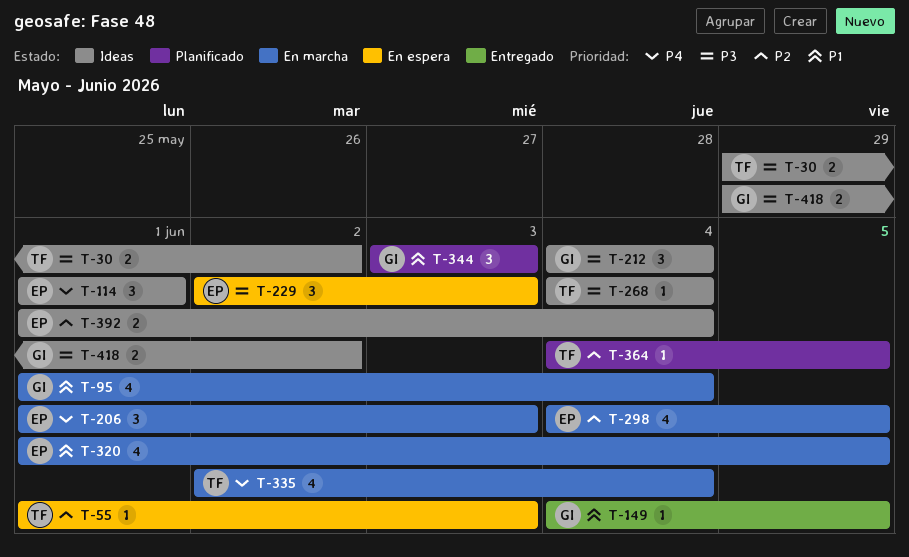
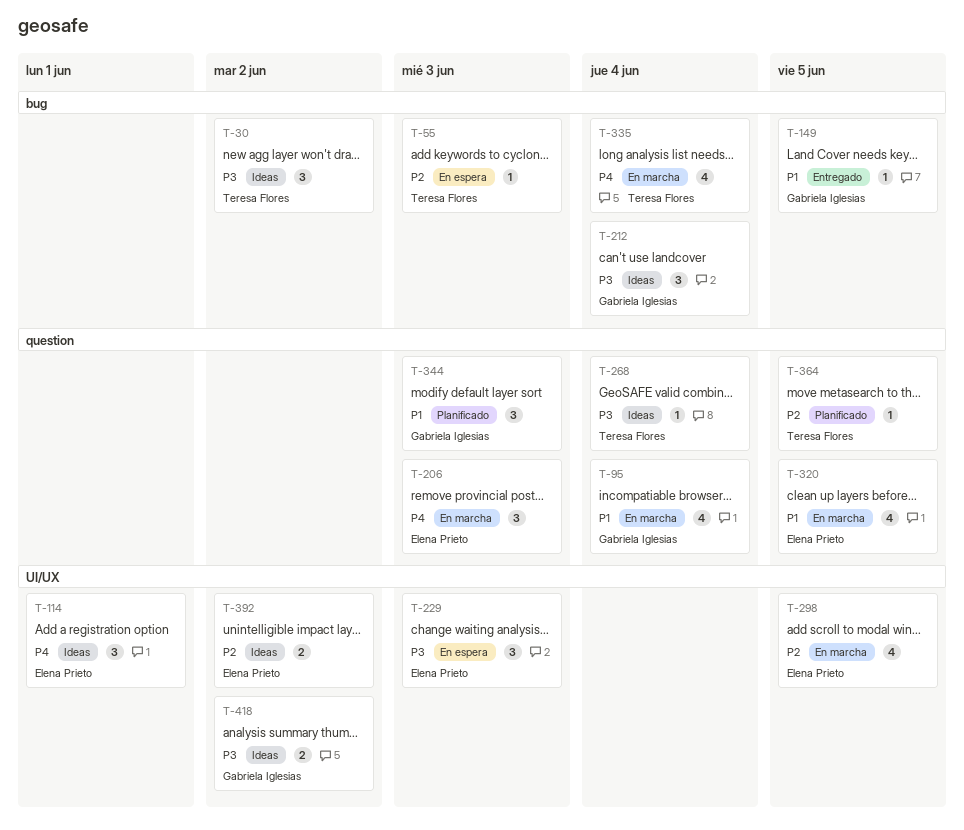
T-30, estimate: 2 -> 3
T-392, due: Jun 4 -> Jun 2

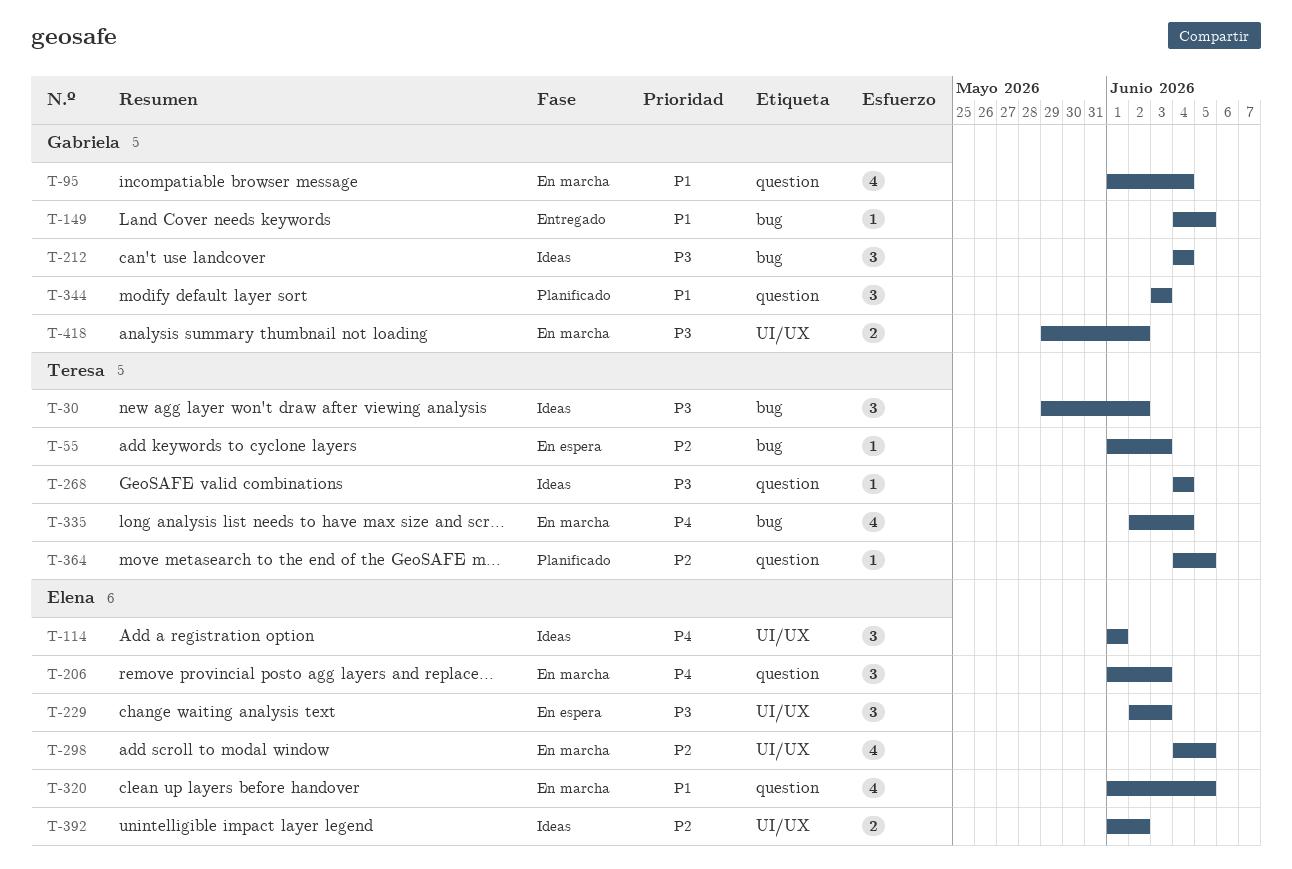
T-418, status: Ideas -> En marcha

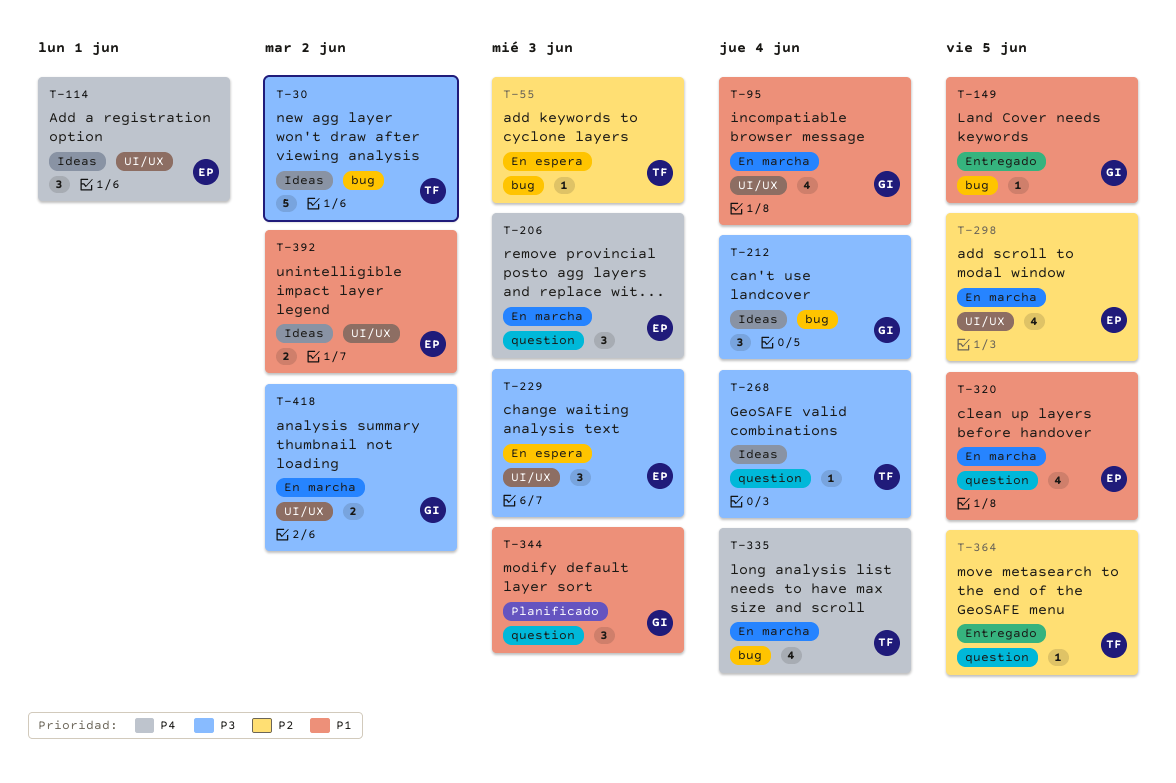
T-30, estimate: 3 -> 5
T-95, label: question -> UI/UX
T-364, status: Planificado -> Entregado
T-392, priority: P2 -> P1

